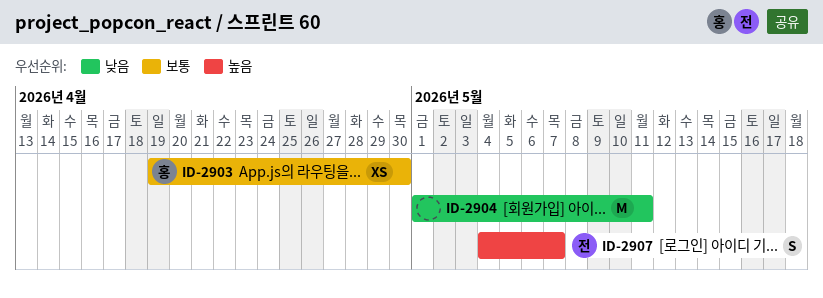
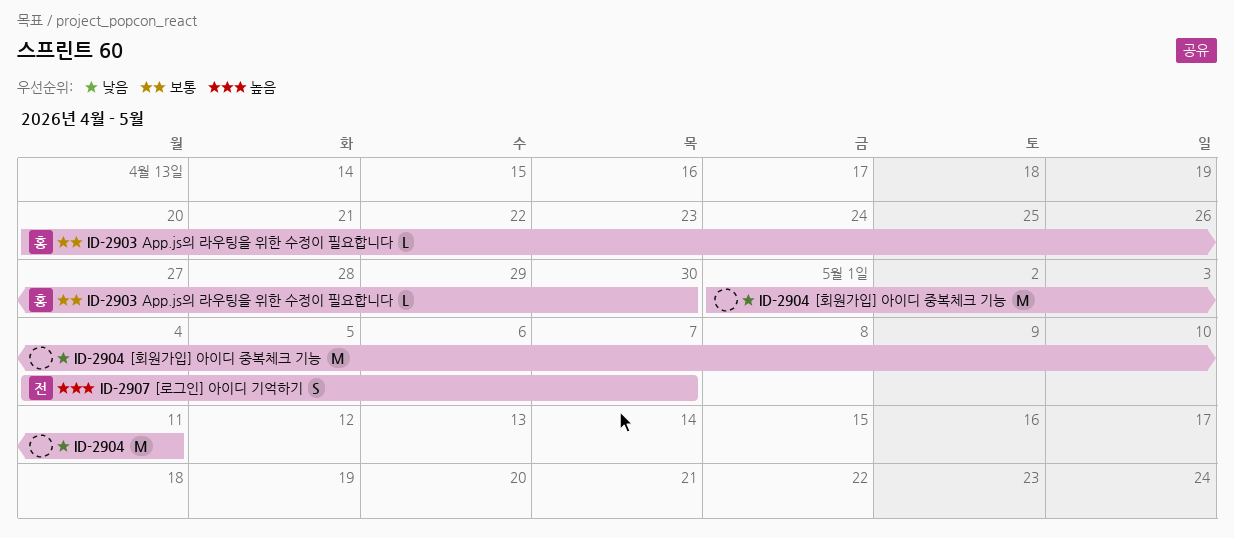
ID-2903, estimate: XS -> L
ID-2903, start: Apr 19 -> Apr 20

